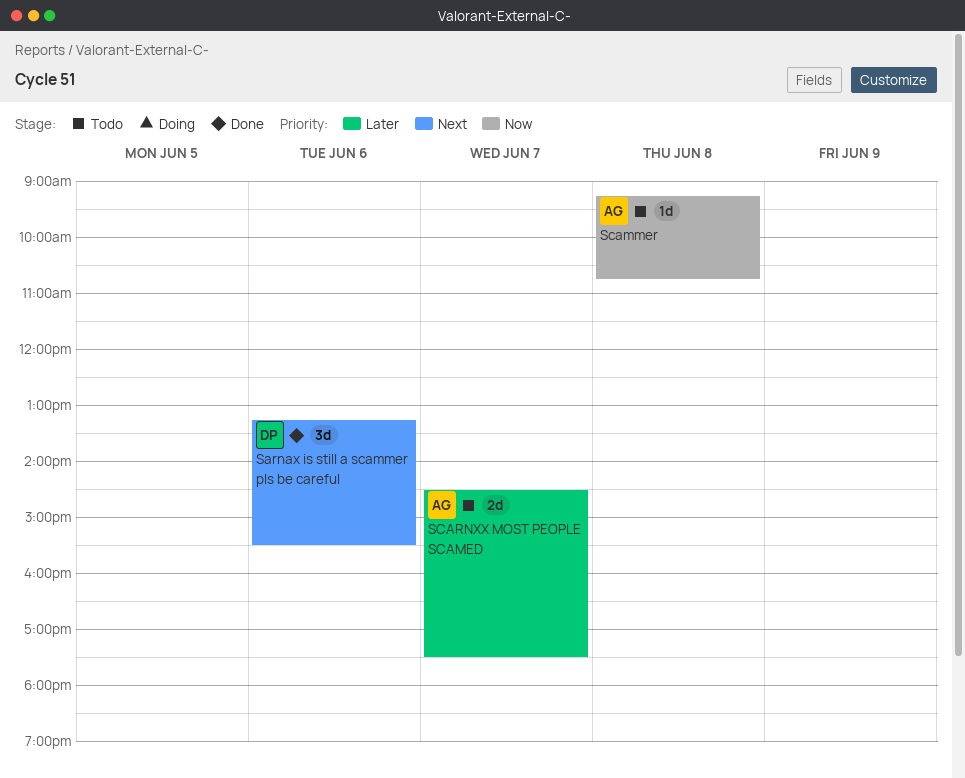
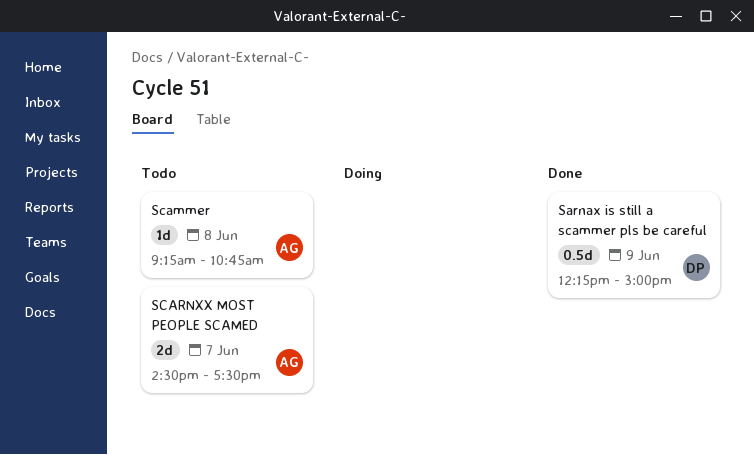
Sarnax is still a scammer pls be careful, estimate: 3d -> 0.5d
Sarnax is still a scammer pls be careful, day: Jun 6 -> Jun 9
Sarnax is still a scammer pls be careful, begins: 13:15 -> 12:15
Sarnax is still a scammer pls be careful, ends: 15:30 -> 15:00

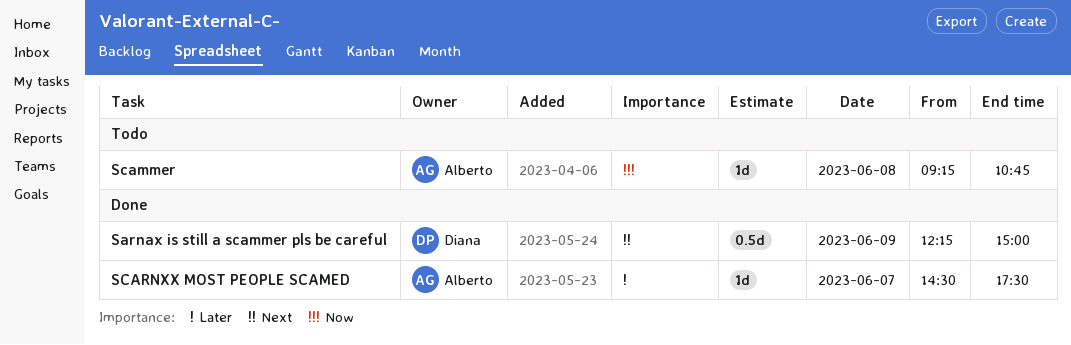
SCARNXX MOST PEOPLE SCAMED, status: Todo -> Done
SCARNXX MOST PEOPLE SCAMED, estimate: 2d -> 1d

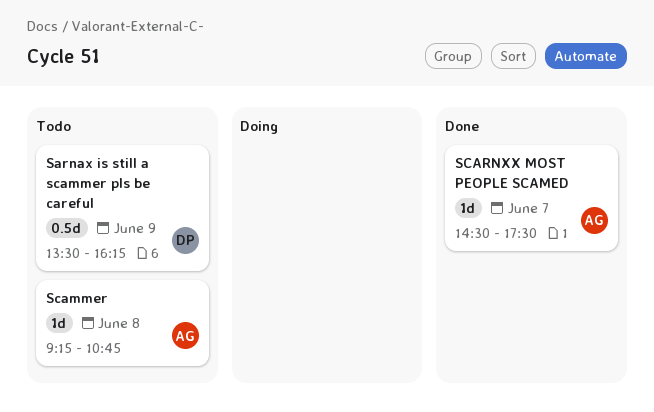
Sarnax is still a scammer pls be careful, status: Done -> Todo
Sarnax is still a scammer pls be careful, begins: 12:15 -> 13:30
Sarnax is still a scammer pls be careful, ends: 15:00 -> 16:15

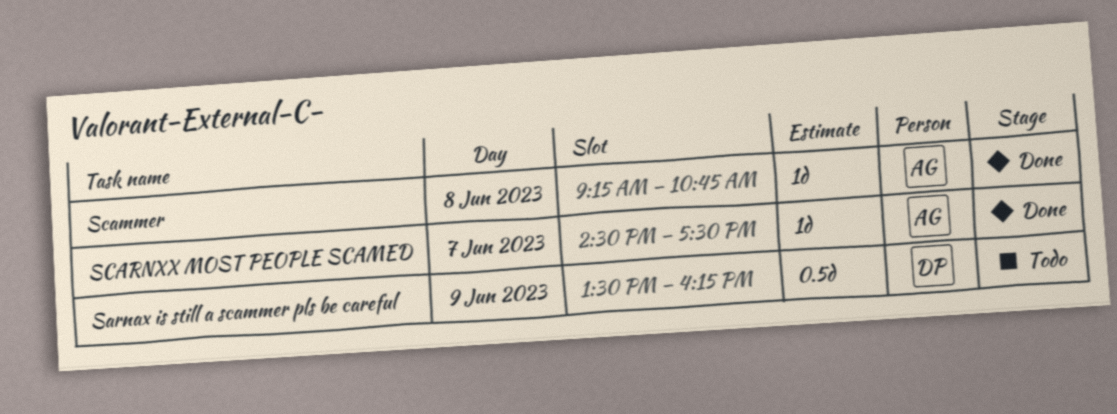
Scammer, status: Todo -> Done

